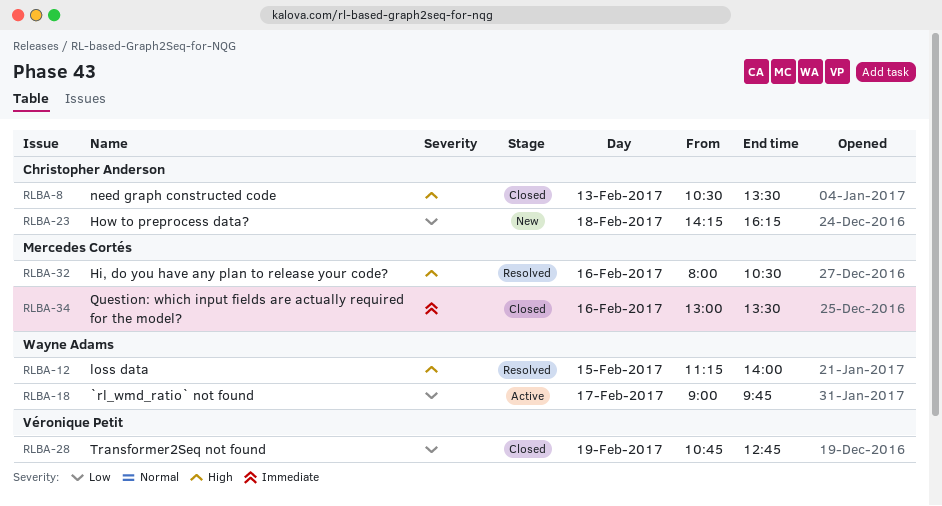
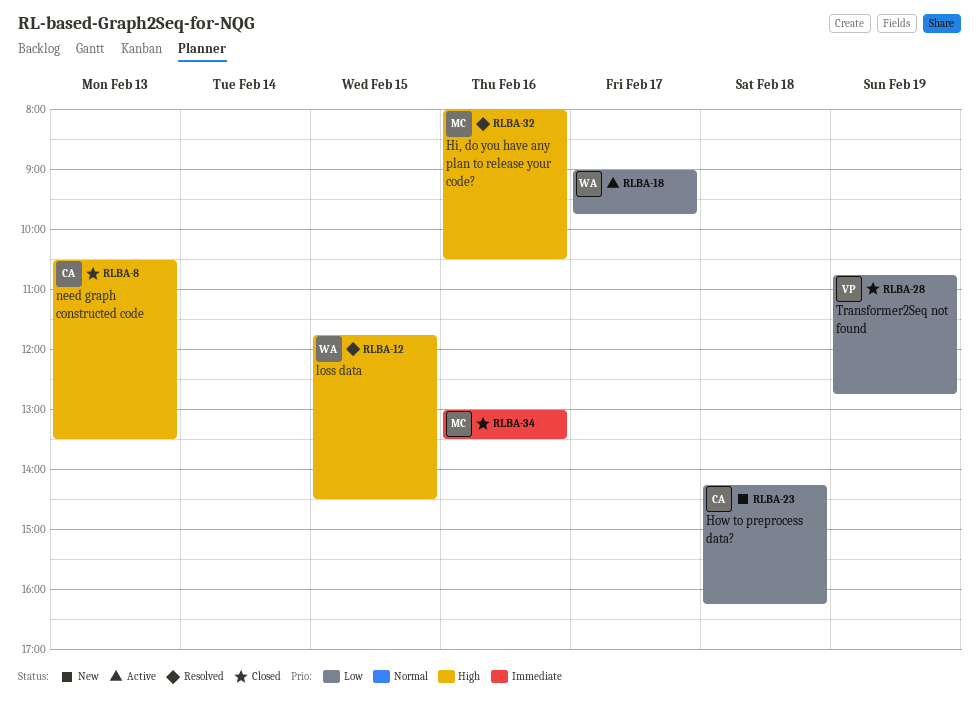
RLBA-12, begins: 11:15 -> 11:45
RLBA-12, ends: 14:00 -> 14:30

